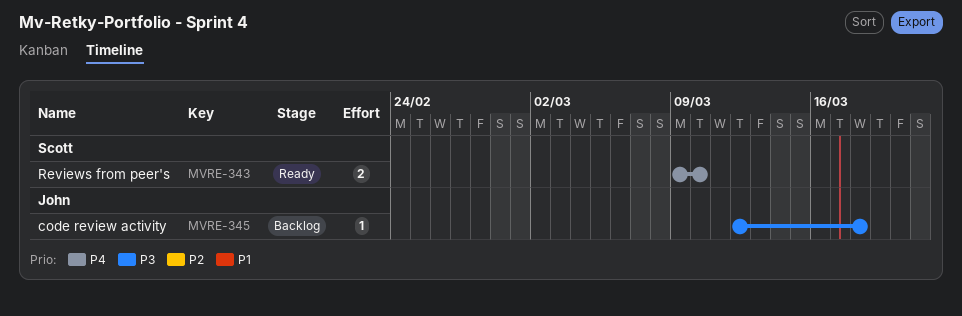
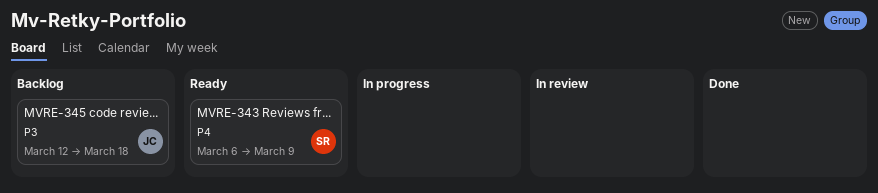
MVRE-343, start: Mar 9 -> Mar 6
MVRE-343, due: Mar 10 -> Mar 9

